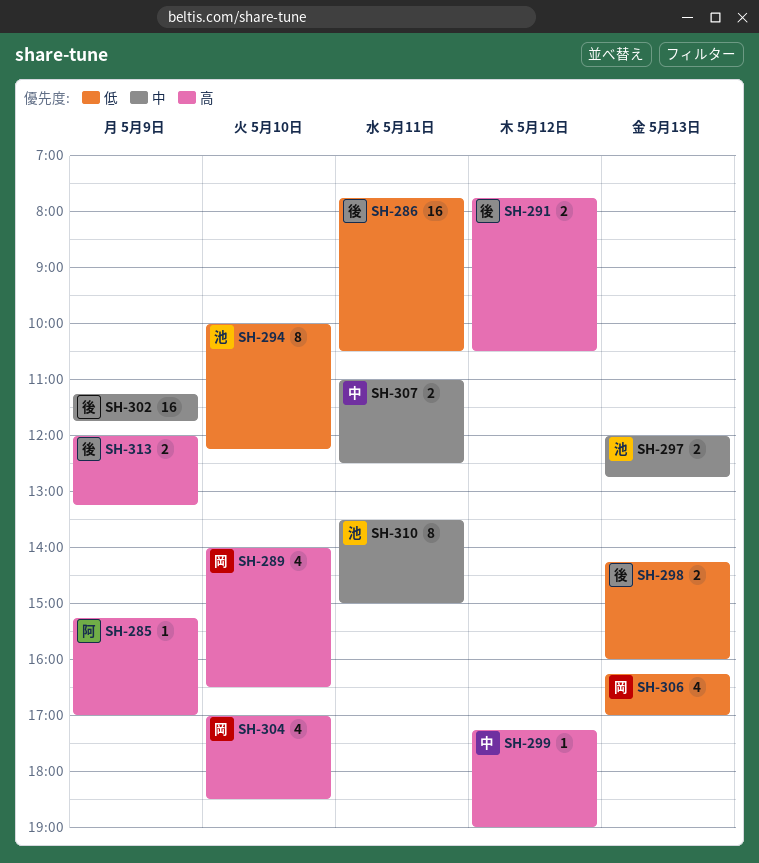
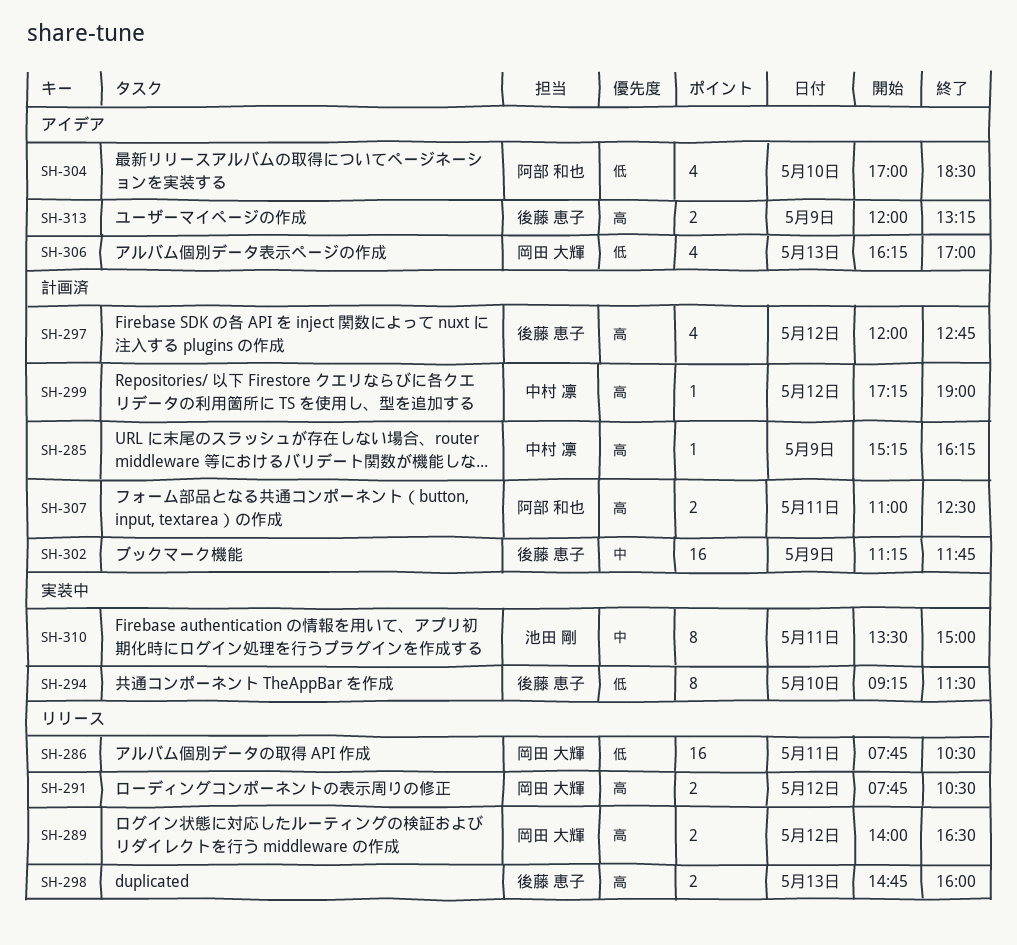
SH-285, owner: 阿部 和也 -> 中村 凛
SH-285, ends: 17:00 -> 16:15
SH-286, owner: 後藤 恵子 -> 岡田 大輝
SH-289, estimate: 4 -> 2
SH-289, day: May 10 -> May 12
SH-291, owner: 後藤 恵子 -> 岡田 大輝
SH-294, owner: 池田 剛 -> 後藤 恵子
SH-294, begins: 10:00 -> 09:15
SH-294, ends: 12:15 -> 11:30
SH-297, owner: 池田 剛 -> 後藤 恵子
SH-297, priority: 中 -> 高
SH-297, estimate: 2 -> 4
SH-297, day: May 13 -> May 12
SH-298, priority: 低 -> 高
SH-298, begins: 14:15 -> 14:45
SH-304, owner: 岡田 大輝 -> 阿部 和也
SH-304, priority: 高 -> 低
SH-307, owner: 中村 凛 -> 阿部 和也
SH-307, priority: 中 -> 高

